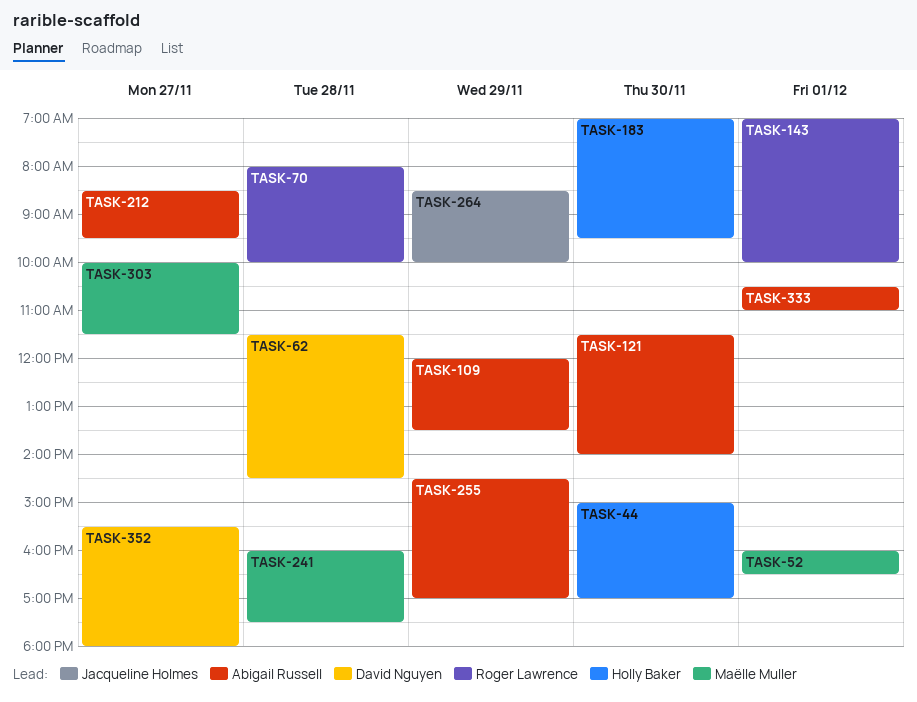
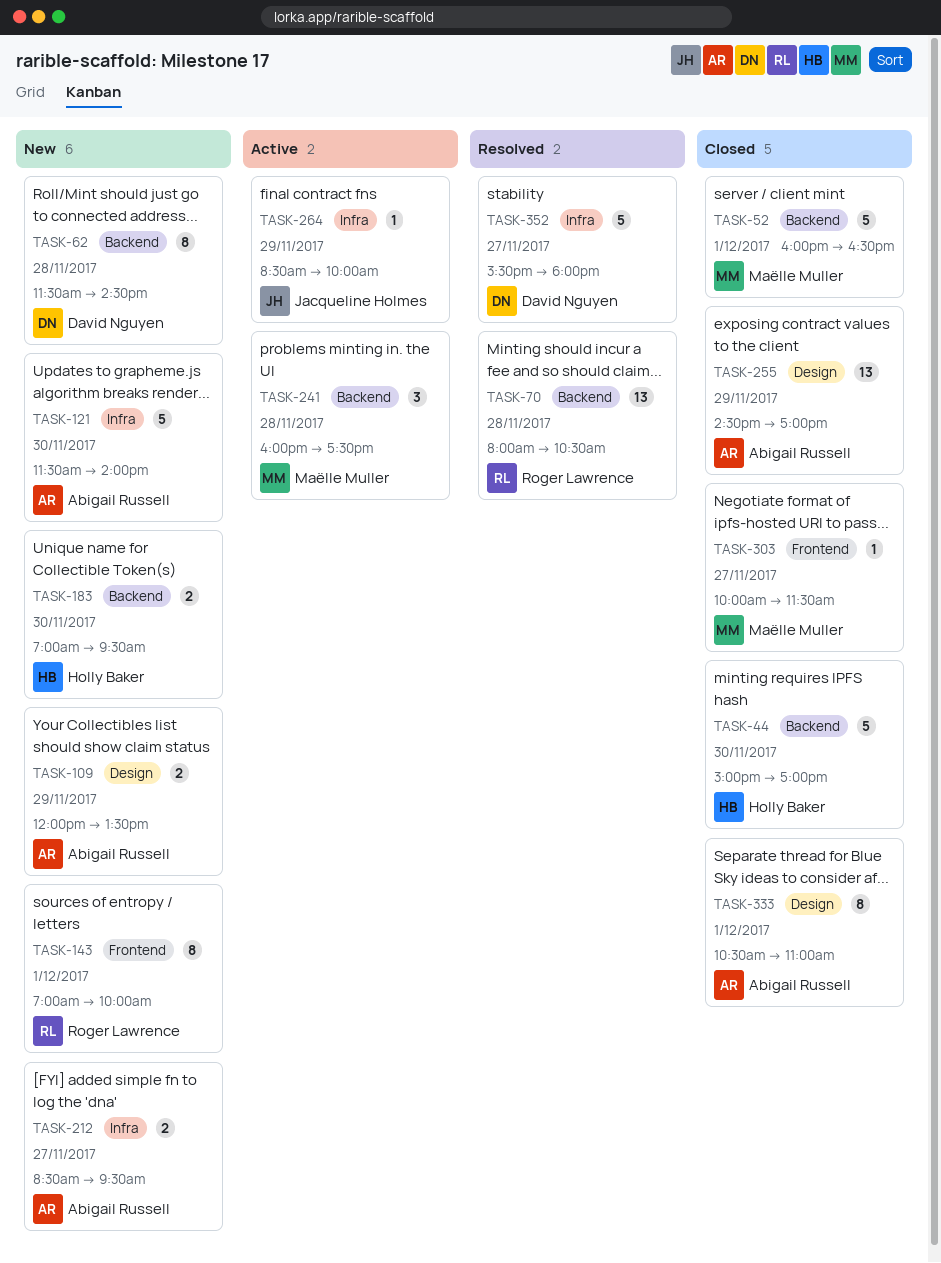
TASK-70, ends: 10:00 -> 10:30

